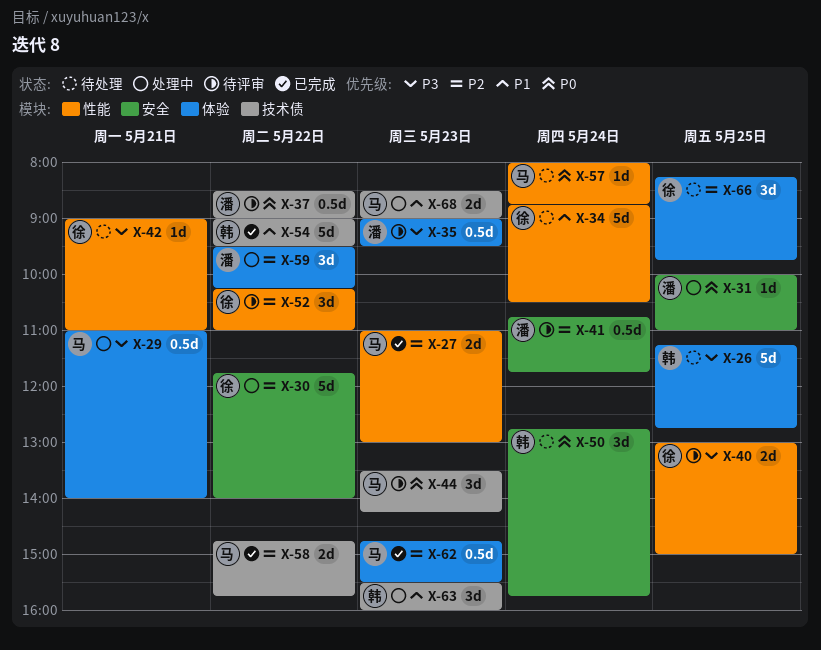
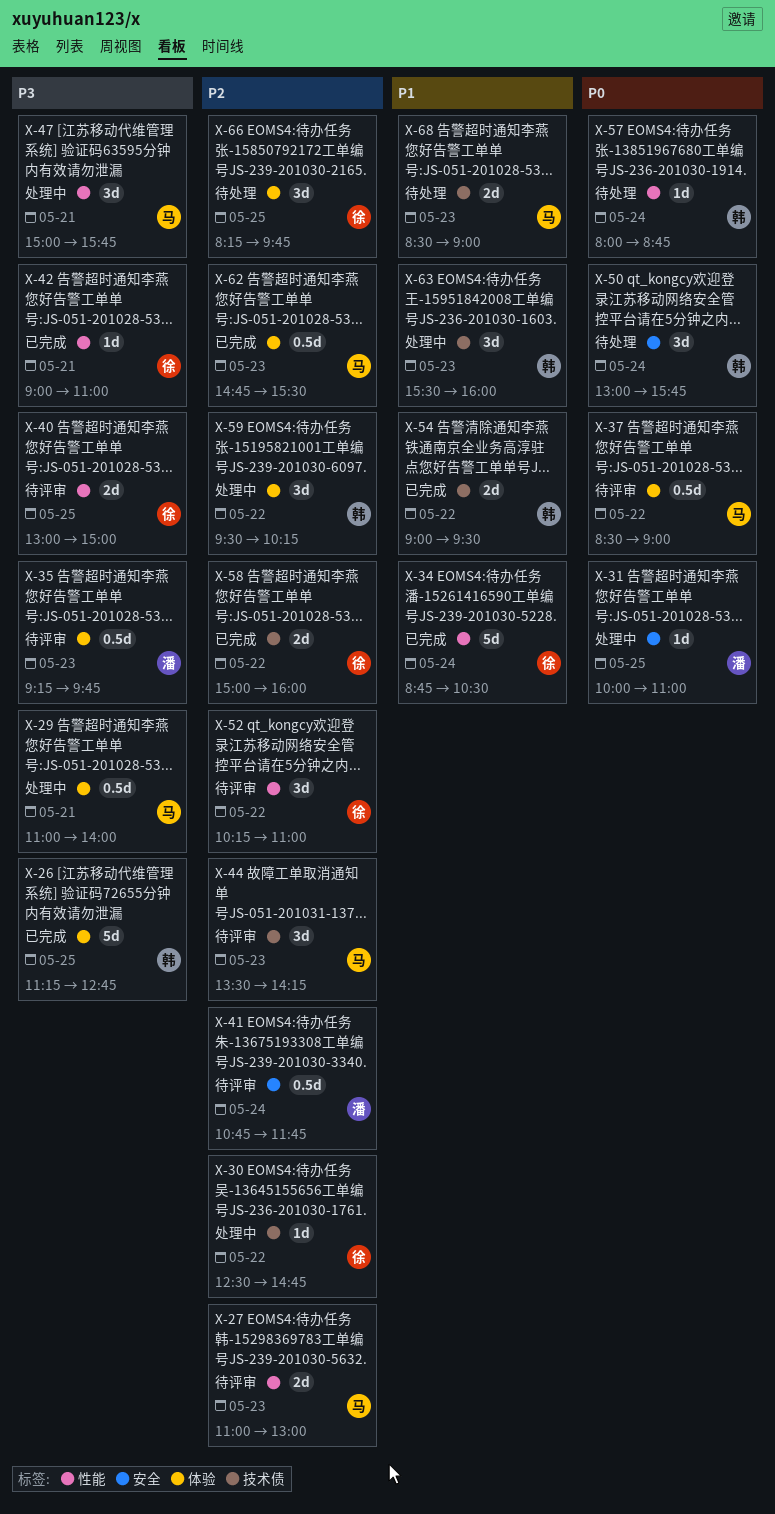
X-26, status: 待处理 -> 已完成
X-27, status: 已完成 -> 待评审
X-30, label: 安全 -> 技术债
X-30, estimate: 5d -> 1d
X-30, begins: 11:45 -> 12:30
X-30, ends: 14:00 -> 14:45
X-34, status: 待处理 -> 已完成
X-35, begins: 09:00 -> 09:15
X-35, ends: 09:30 -> 09:45
X-37, owner: 潘 -> 马
X-37, label: 技术债 -> 体验
X-42, status: 待处理 -> 已完成
X-44, priority: P0 -> P2
X-47: none -> present
X-50, begins: 12:45 -> 13:00
X-54, estimate: 5d -> 2d
X-57, owner: 马 -> 韩
X-58, owner: 马 -> 徐
X-58, begins: 14:45 -> 15:00
X-58, ends: 15:45 -> 16:00
X-59, owner: 潘 -> 韩
X-68, status: 处理中 -> 待处理

